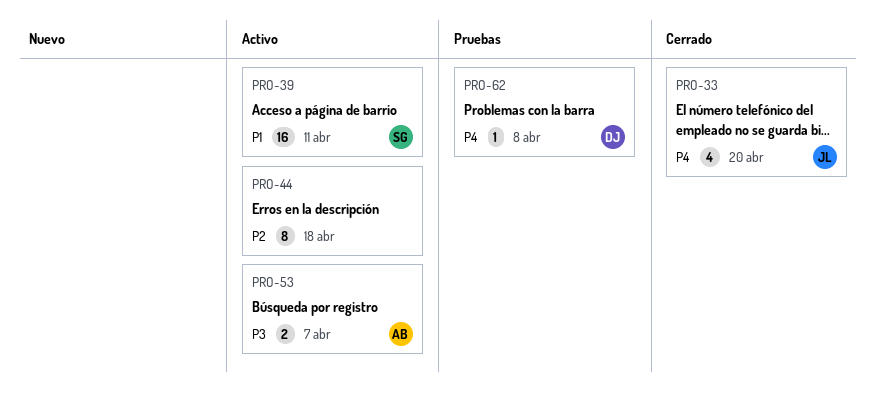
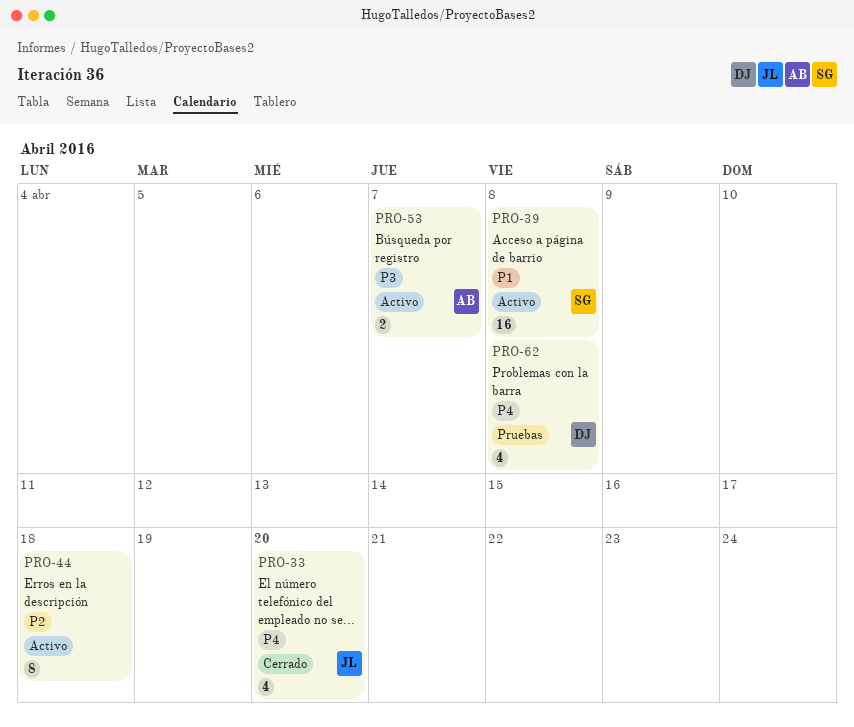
PRO-39, due: Apr 11 -> Apr 8
PRO-62, estimate: 1 -> 4

